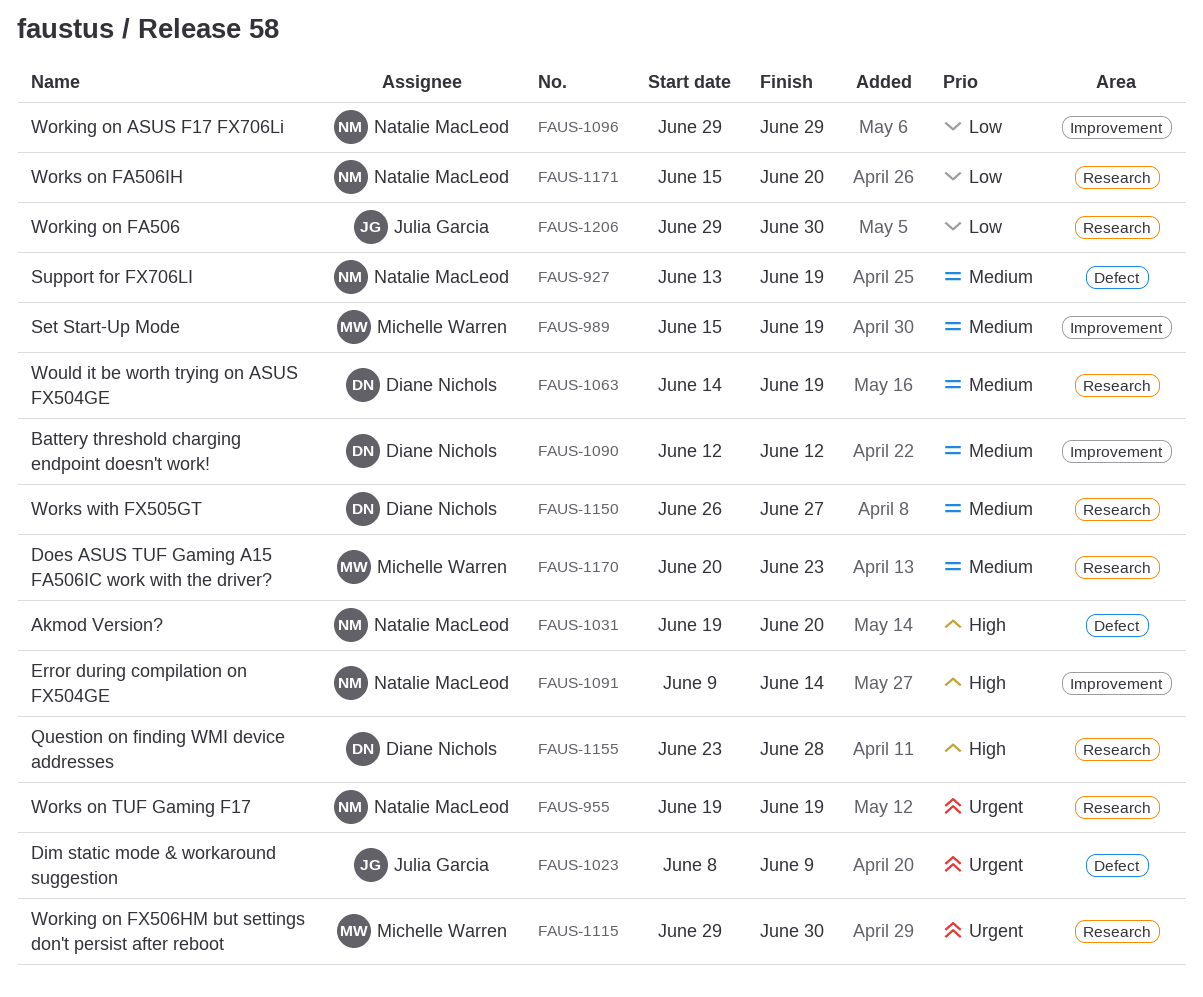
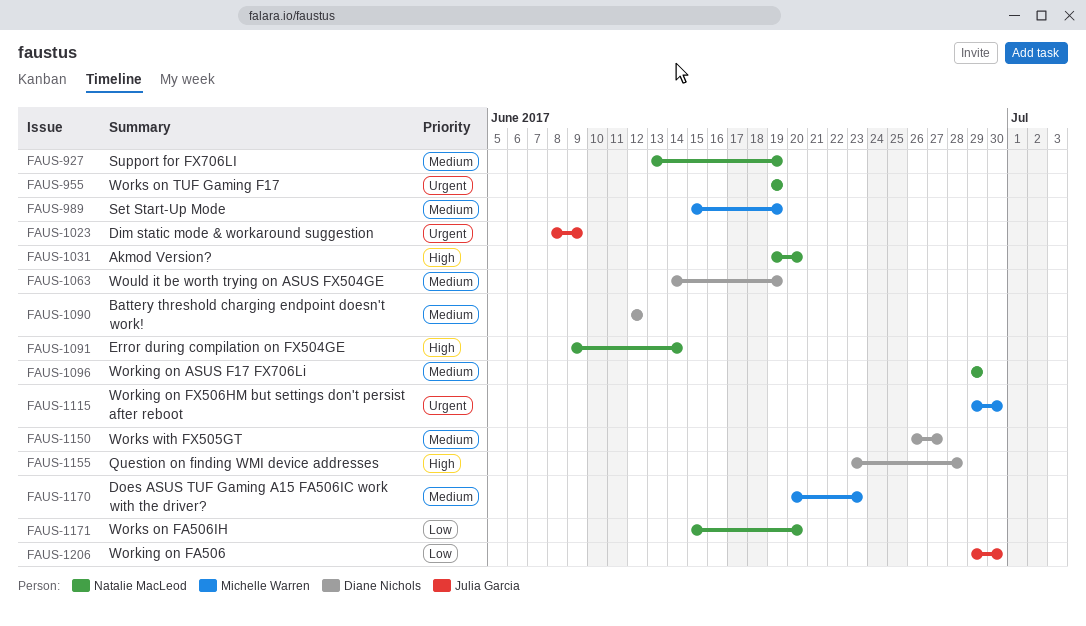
FAUS-1096, priority: Low -> Medium

